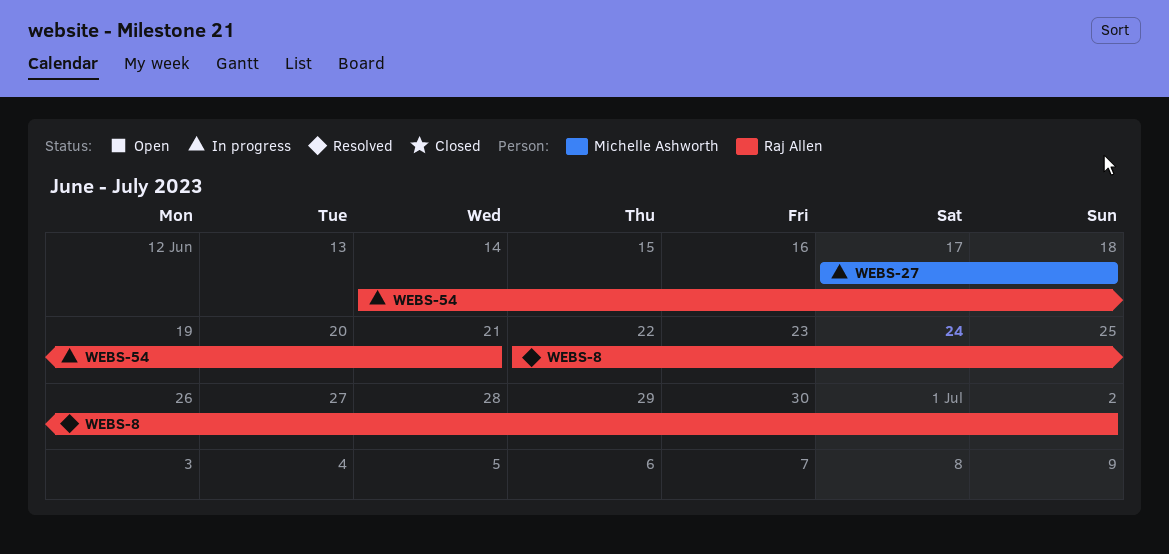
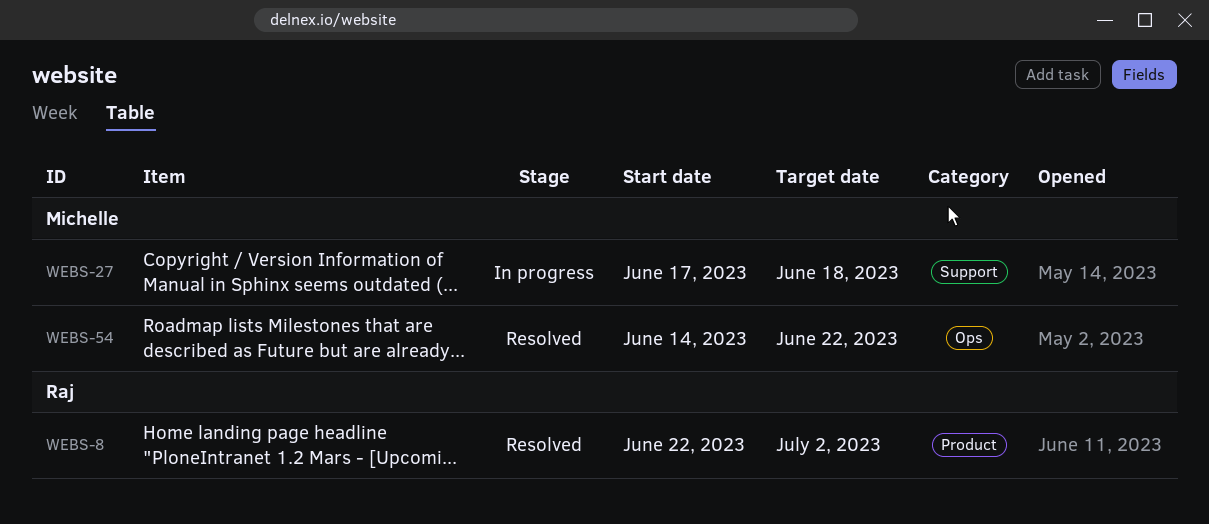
WEBS-54, status: In progress -> Resolved
WEBS-54, owner: Raj Allen -> Michelle Ashworth
WEBS-54, due: Jun 21 -> Jun 22

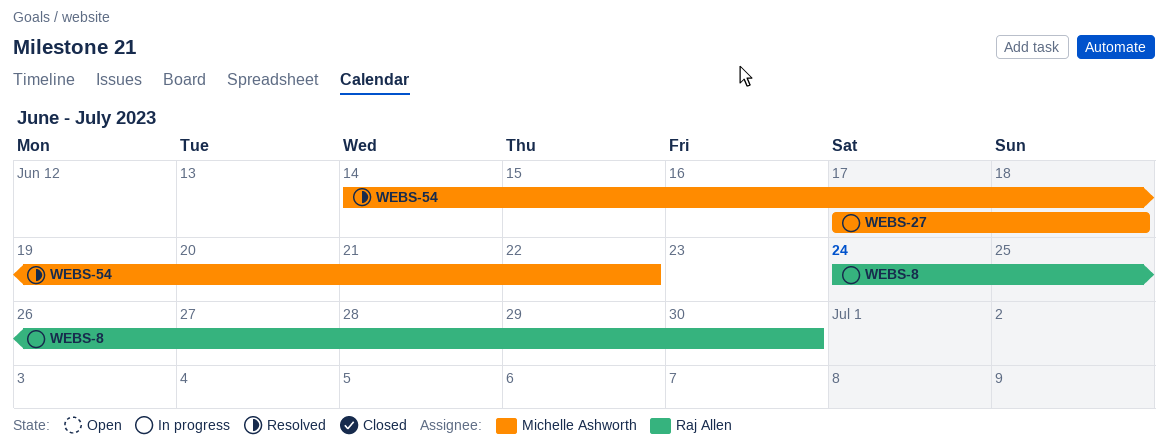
WEBS-8, status: Resolved -> In progress
WEBS-8, start: Jun 22 -> Jun 24
WEBS-8, due: Jul 2 -> Jun 30

